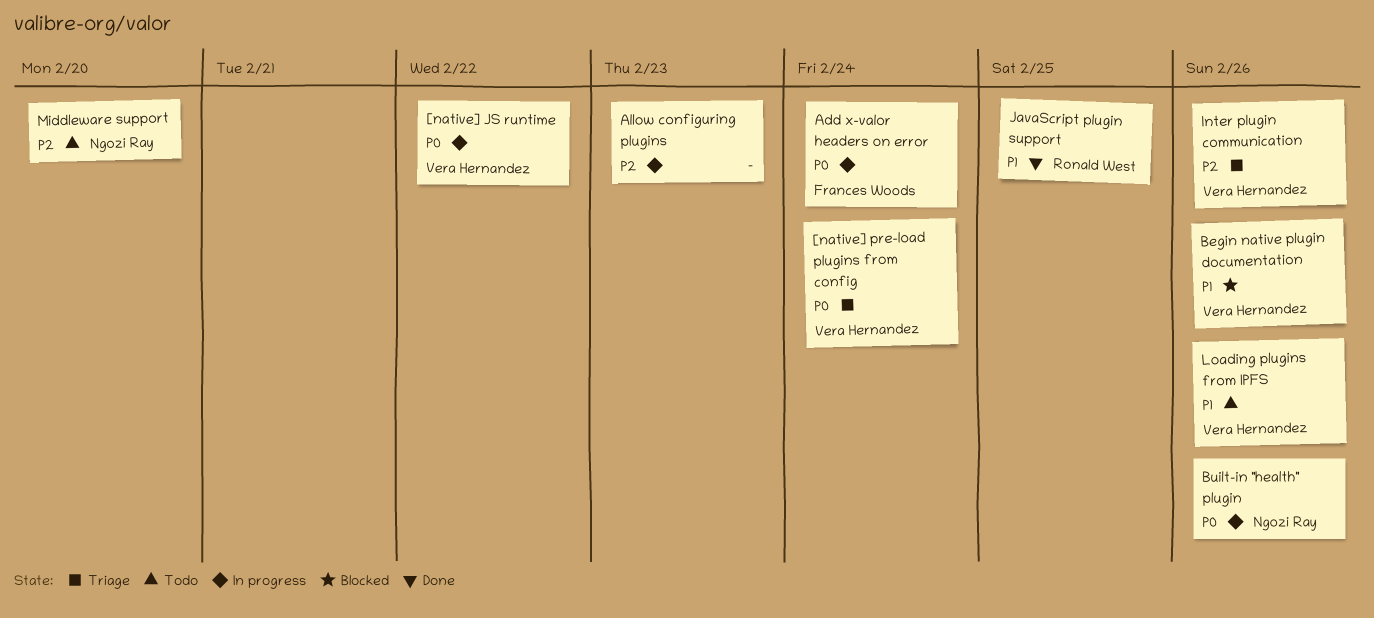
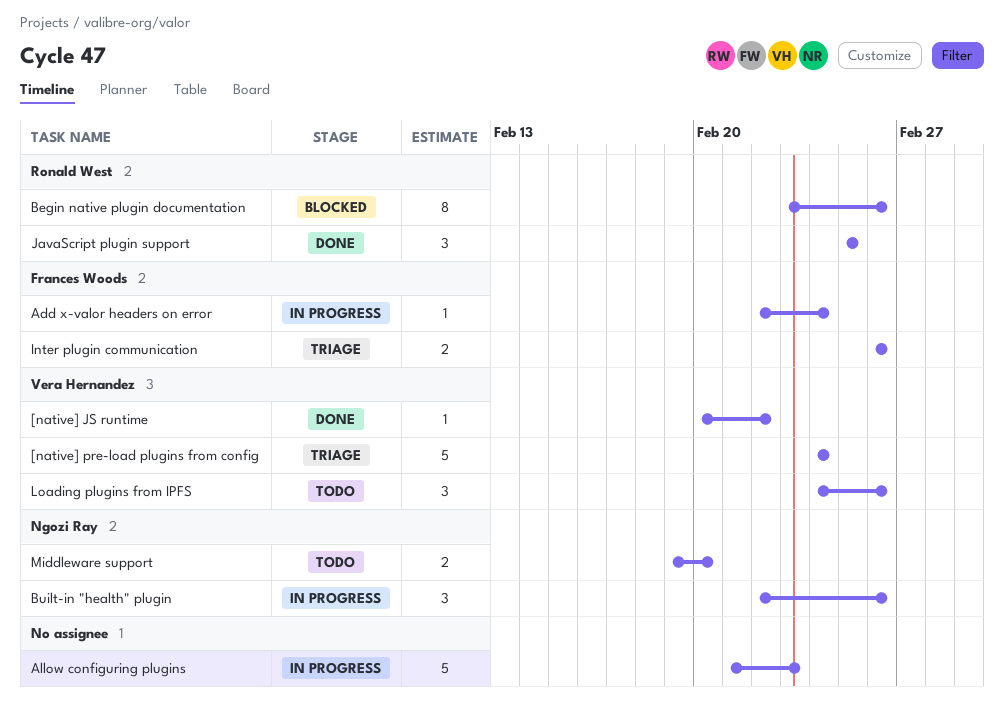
[native] JS runtime, status: In progress -> Done
Begin native plugin documentation, owner: Vera Hernandez -> Ronald West
Inter plugin communication, owner: Vera Hernandez -> Frances Woods

